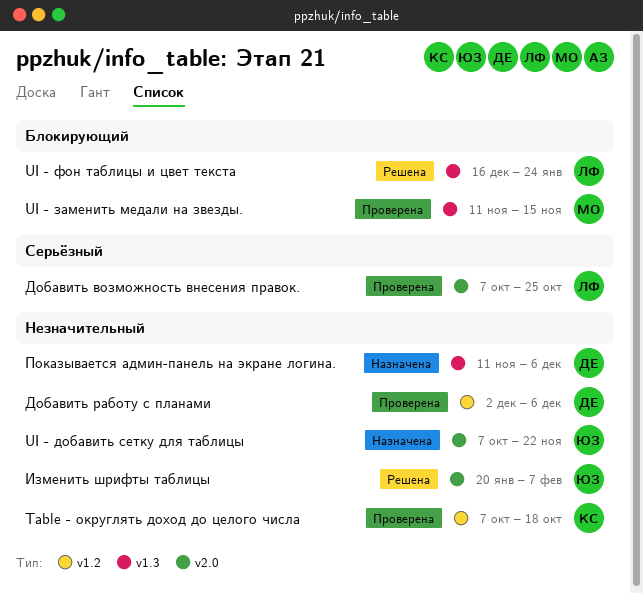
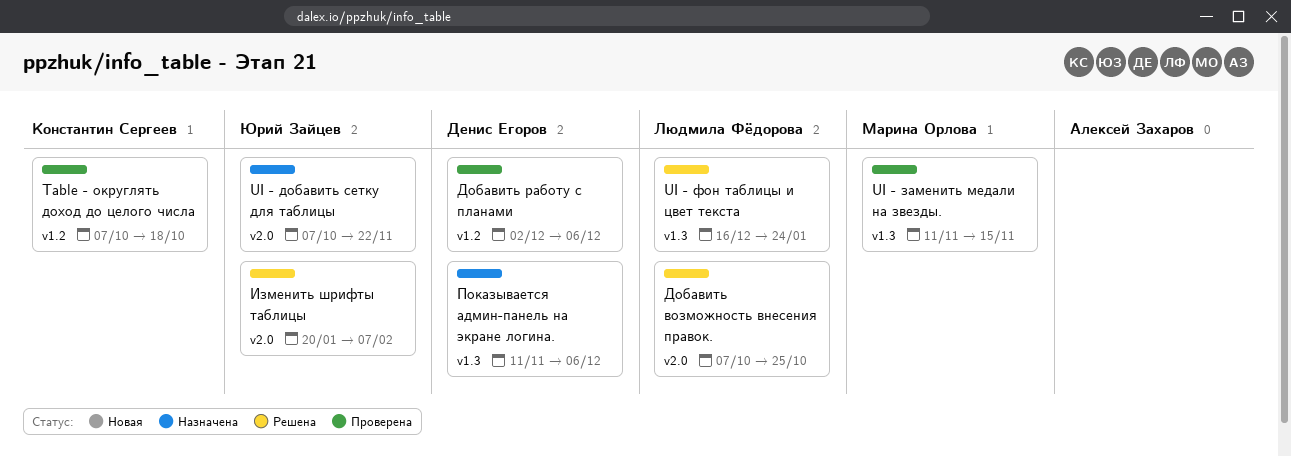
Добавить возможность внесения правок., status: Проверена -> Решена

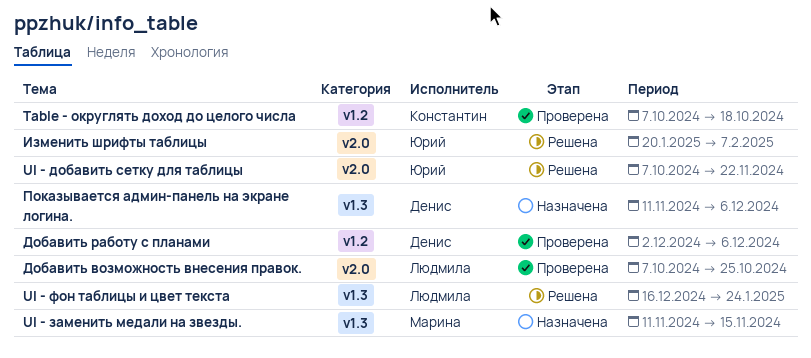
UI - добавить сетку для таблицы, status: Назначена -> Решена
UI - заменить медали на звезды., status: Проверена -> Назначена
Добавить возможность внесения правок., status: Решена -> Проверена

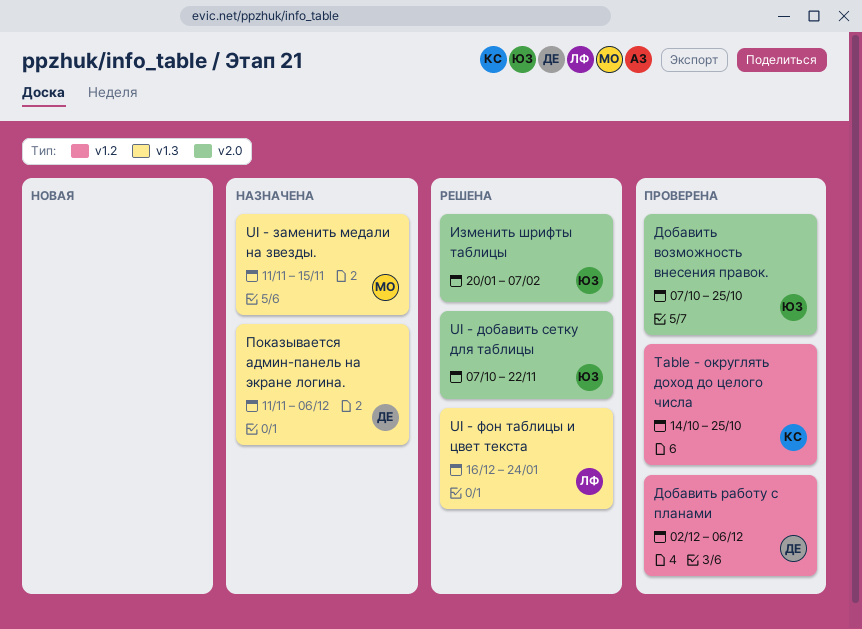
Table - округлять доход до целого числа, start: Oct 7 -> Oct 14
Table - округлять доход до целого числа, due: Oct 18 -> Oct 25
Добавить возможность внесения правок., owner: Людмила -> Юрий

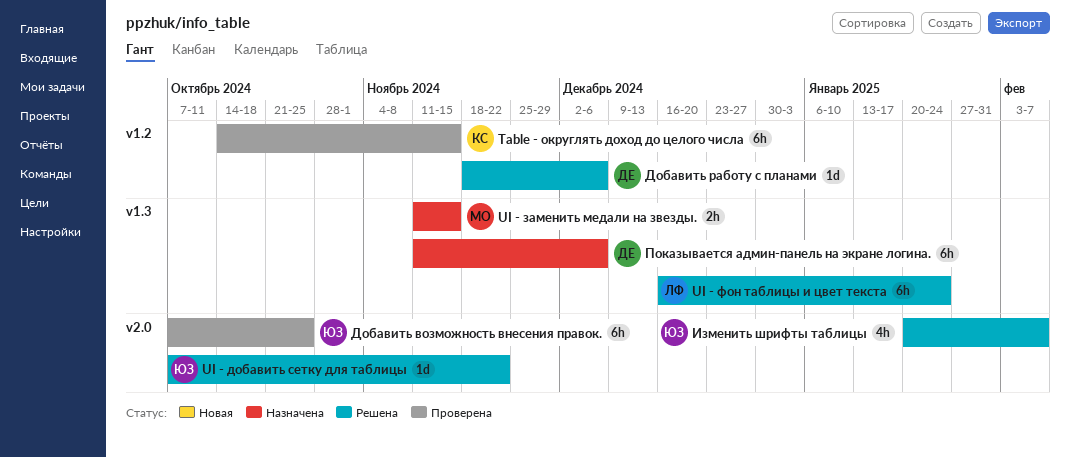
Table - округлять доход до целого числа, due: Oct 25 -> Nov 15
Добавить работу с планами, status: Проверена -> Решена
Добавить работу с планами, start: Dec 2 -> Nov 18

